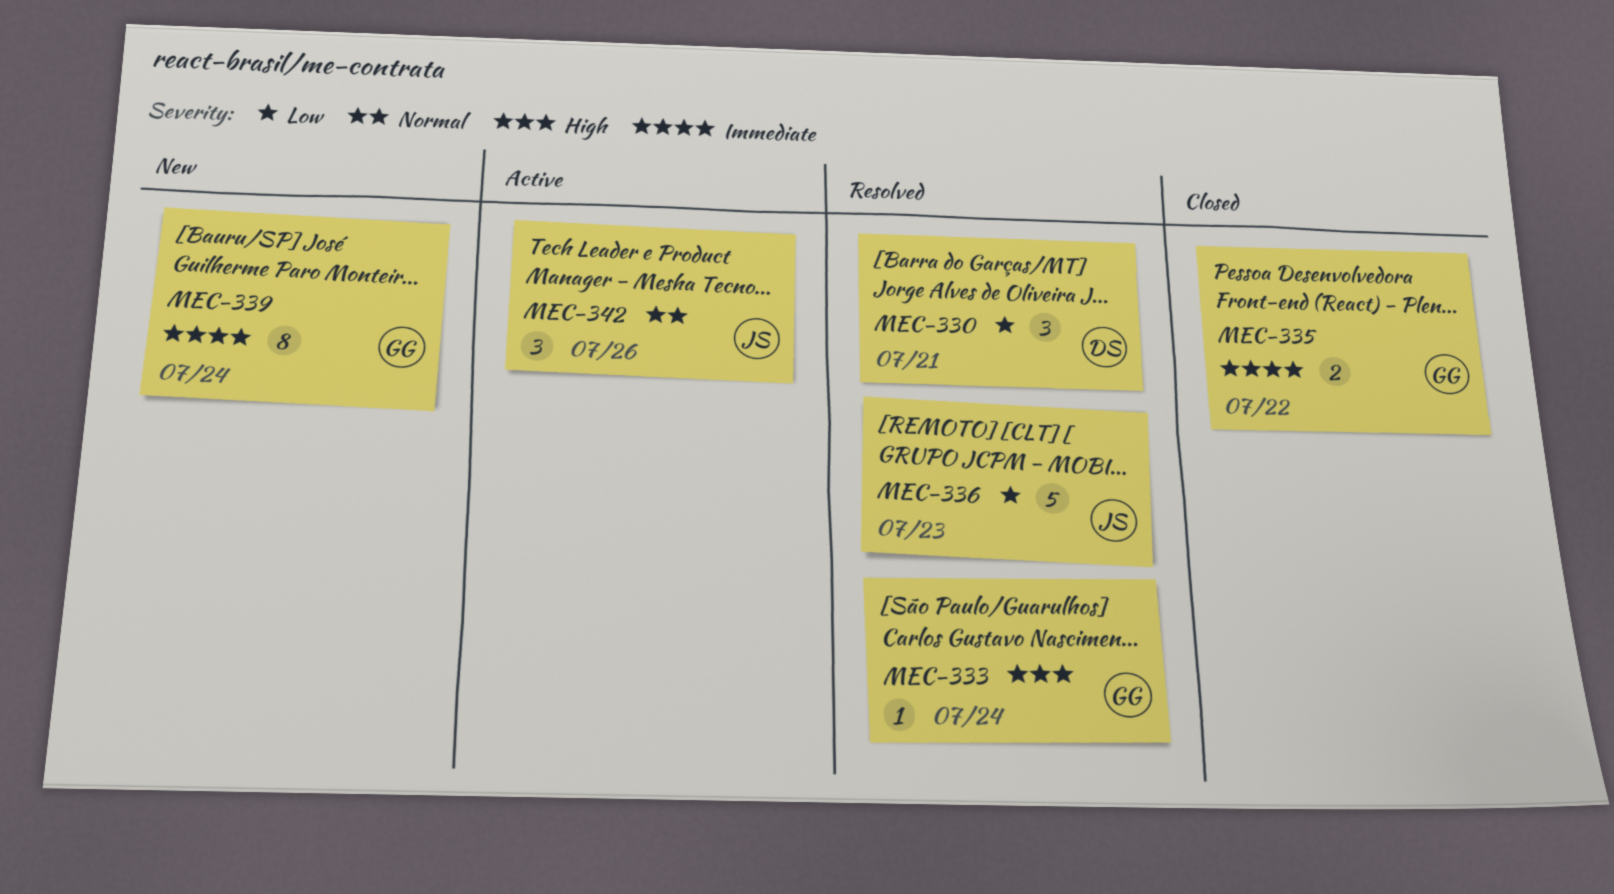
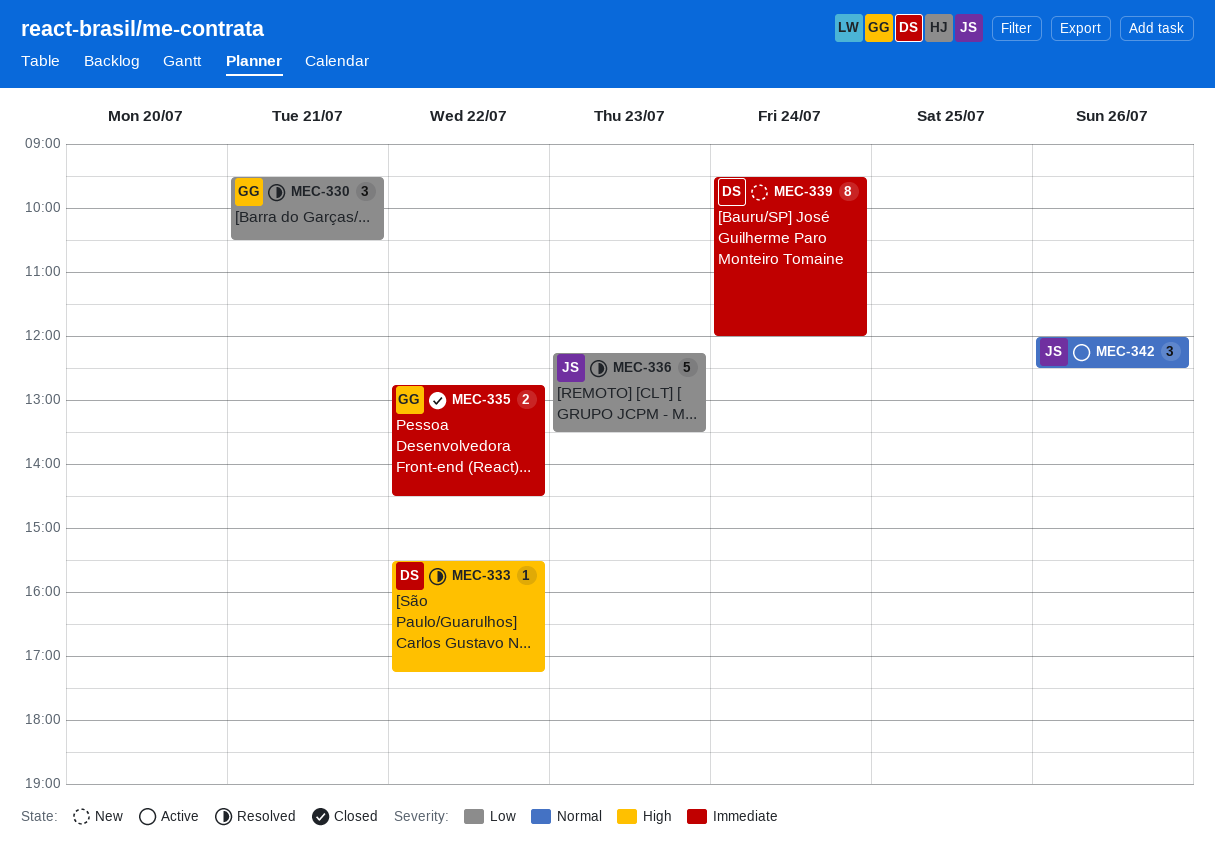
MEC-330, owner: DS -> GG
MEC-333, owner: GG -> DS
MEC-333, day: Jul 24 -> Jul 22
MEC-339, owner: GG -> DS

